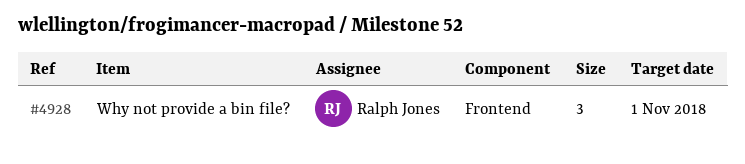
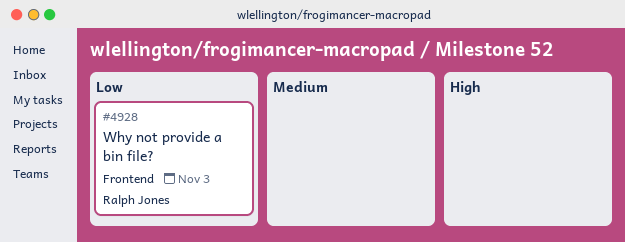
#4928, due: Nov 1 -> Nov 3

